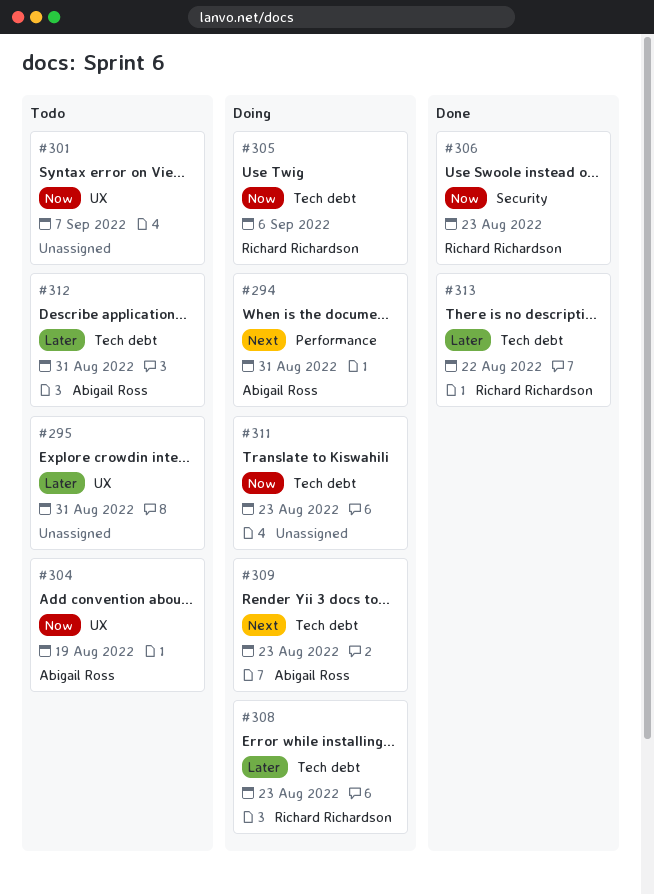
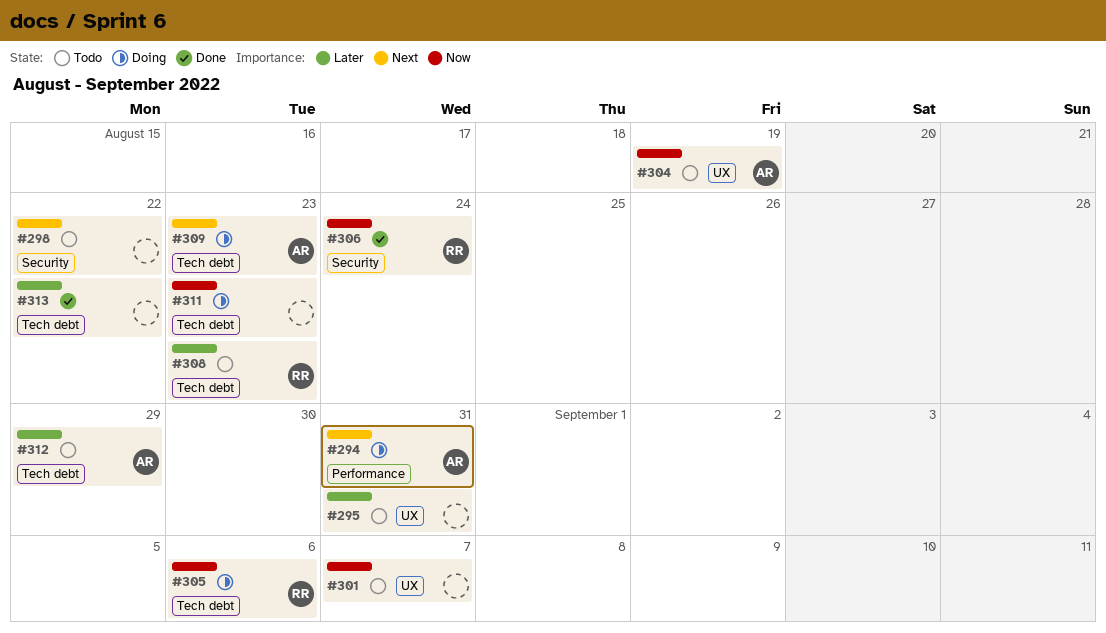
#298: none -> present
#306, due: Aug 23 -> Aug 24
#308, status: Doing -> Todo
#312, due: Aug 31 -> Aug 29
#313, owner: Richard Richardson -> none

